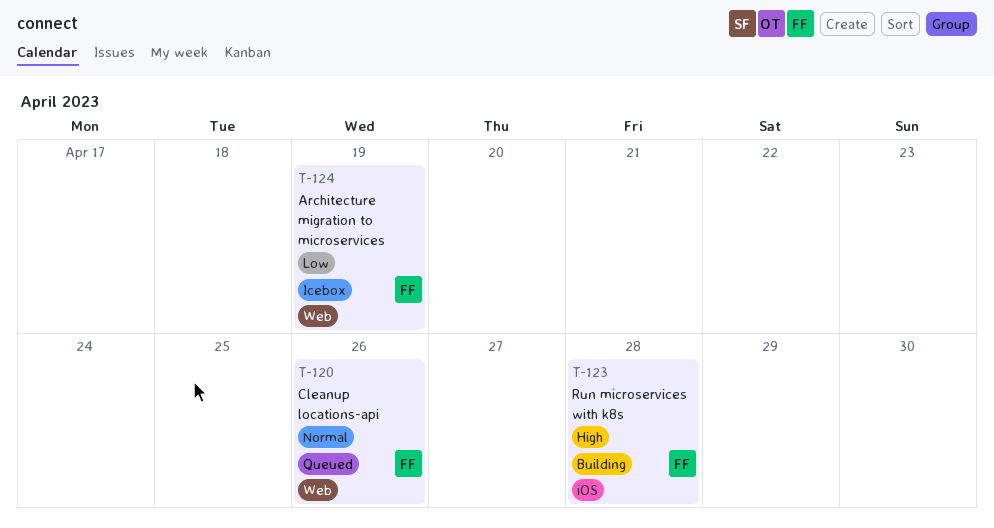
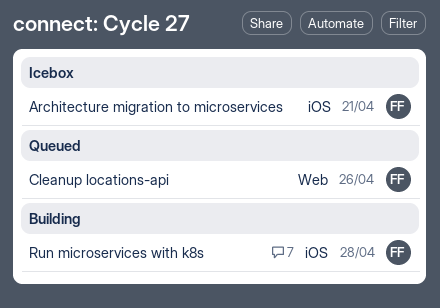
Architecture migration to microservices, label: Web -> iOS
Architecture migration to microservices, due: Apr 19 -> Apr 21

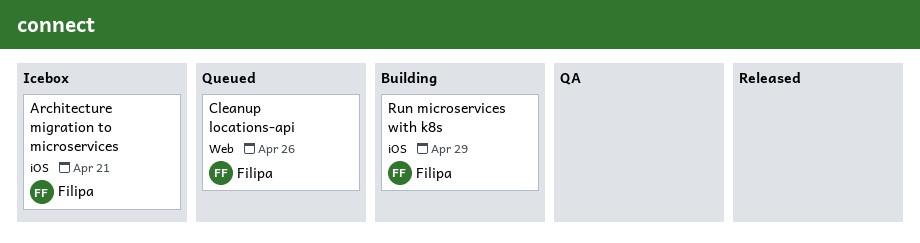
Run microservices with k8s, due: Apr 28 -> Apr 29

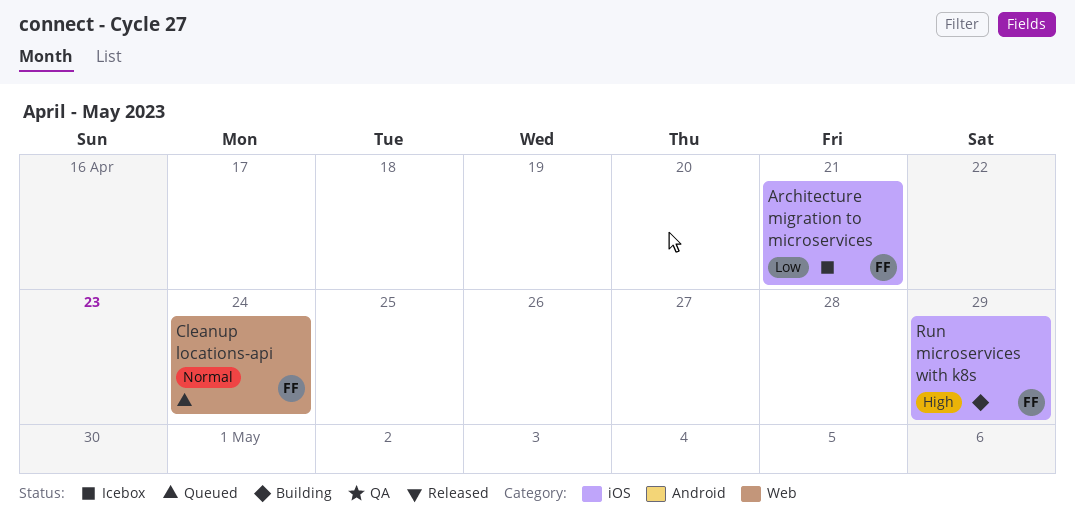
Cleanup locations-api, due: Apr 26 -> Apr 24

